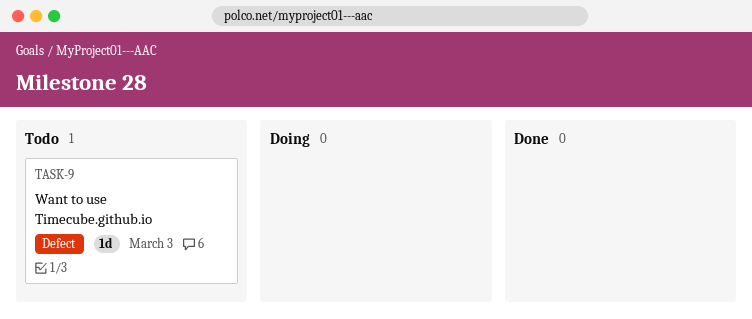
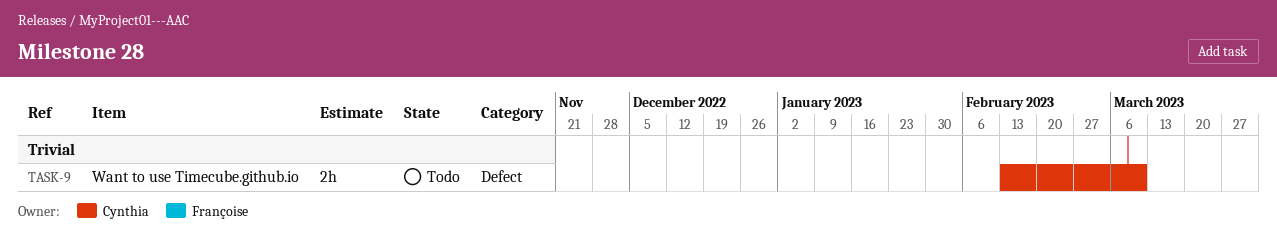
TASK-9, estimate: 1d -> 2h
TASK-9, due: Mar 3 -> Mar 10

